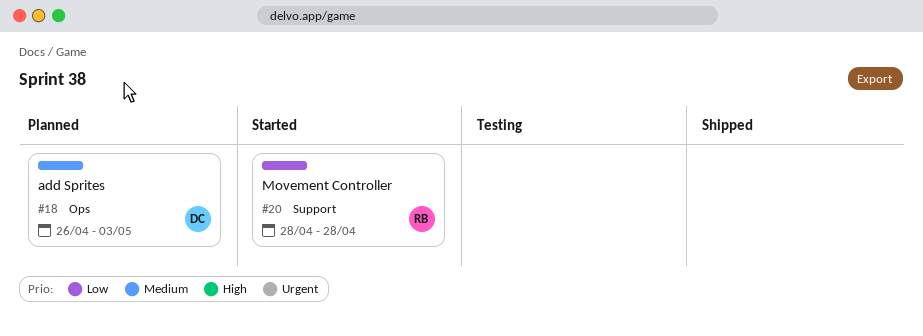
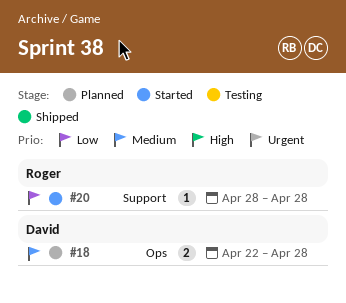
#18, start: Apr 26 -> Apr 22
#18, due: May 3 -> Apr 28

